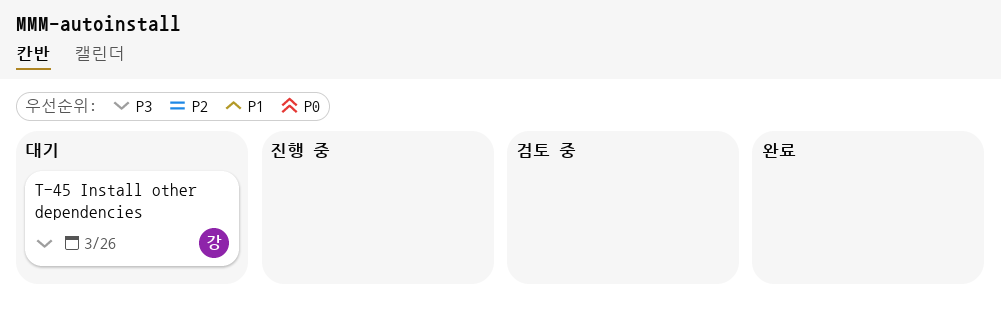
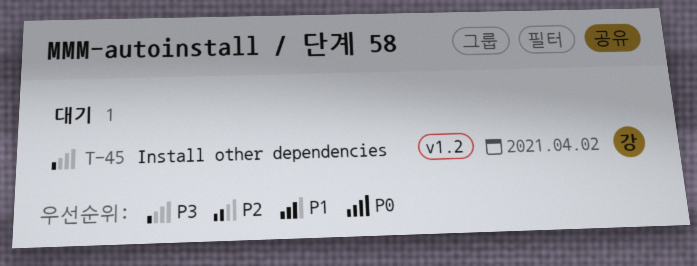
T-45, due: Mar 26 -> Apr 2

